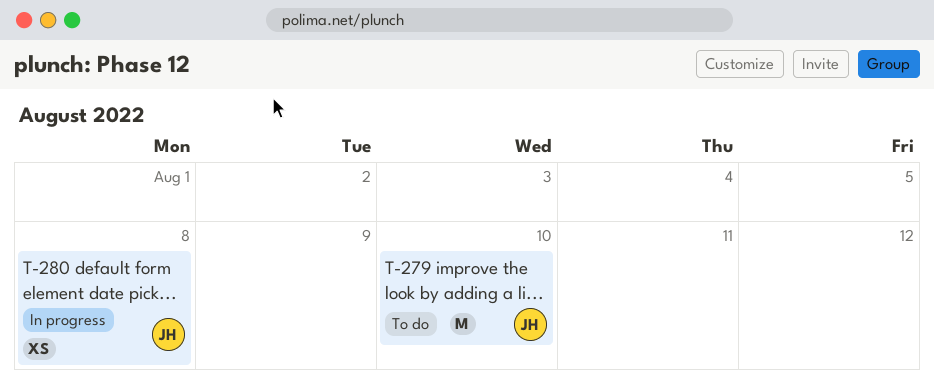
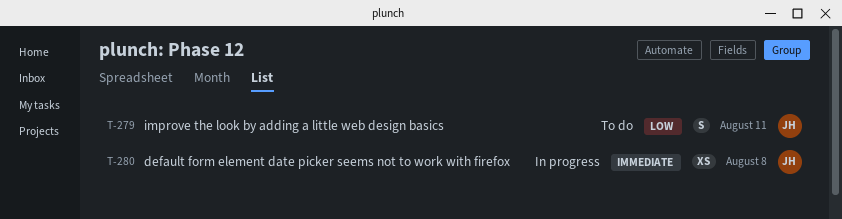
T-279, estimate: M -> S
T-279, due: Aug 10 -> Aug 11

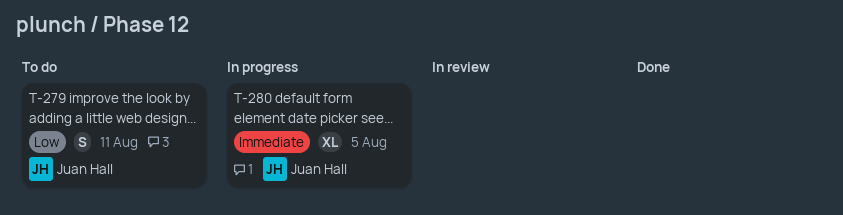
T-280, estimate: XS -> XL
T-280, due: Aug 8 -> Aug 5

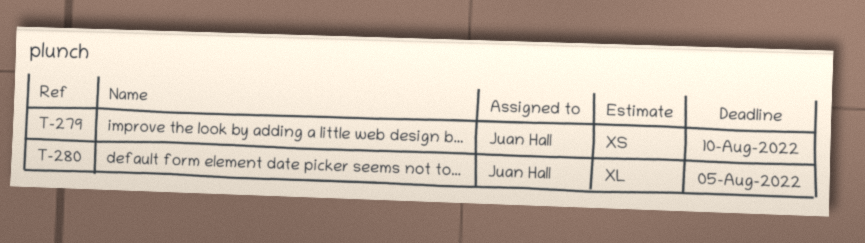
T-279, estimate: S -> XS
T-279, due: Aug 11 -> Aug 10

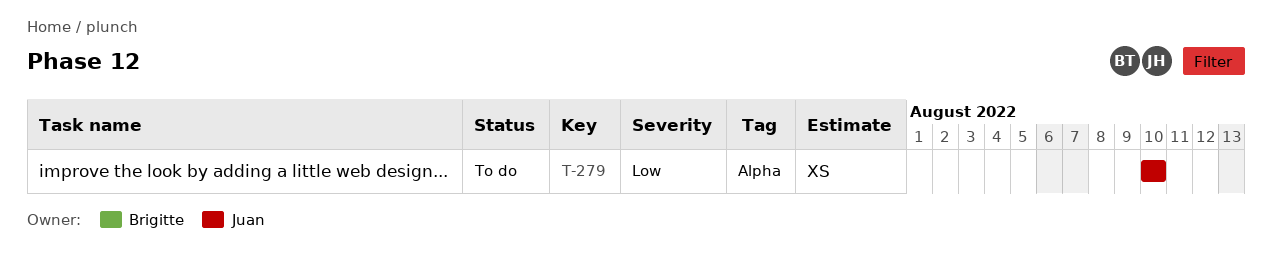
T-280: present -> none

